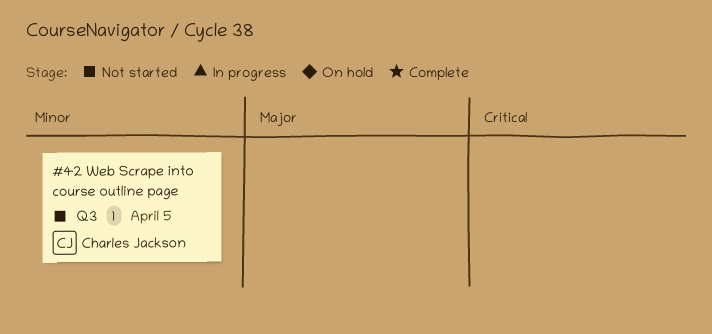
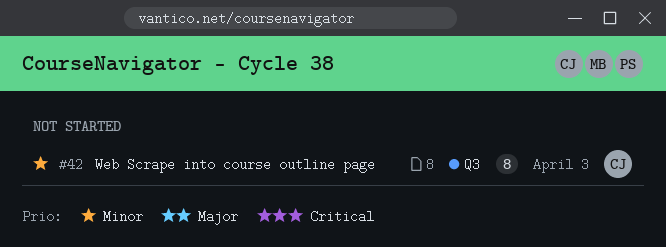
#42, estimate: 1 -> 8
#42, due: Apr 5 -> Apr 3

